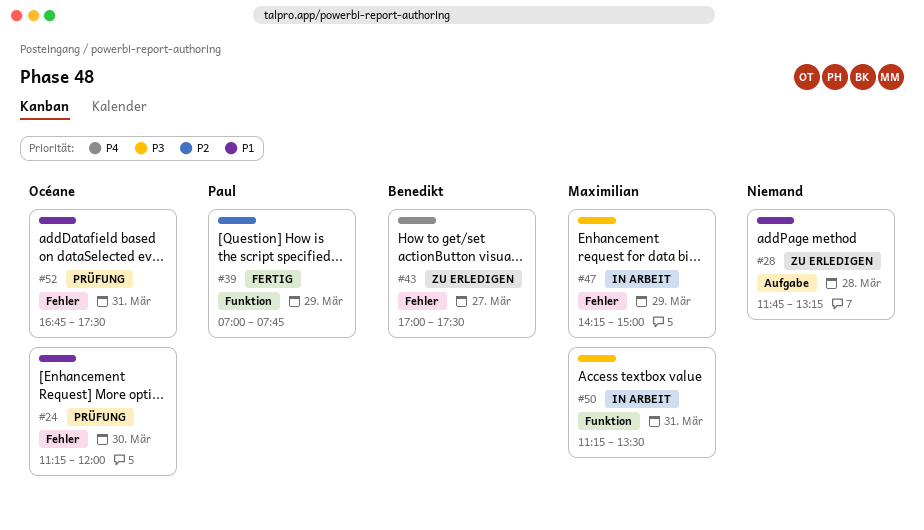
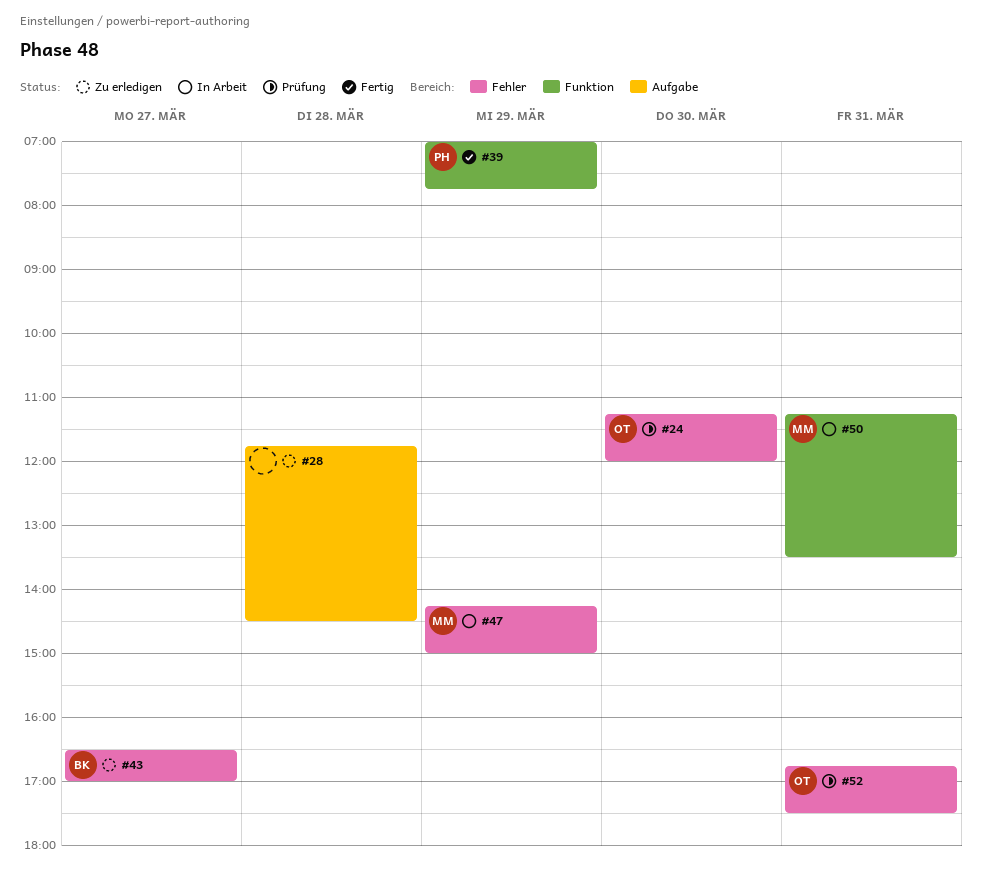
#28, ends: 13:15 -> 14:30
#43, begins: 17:00 -> 16:30
#43, ends: 17:30 -> 17:00

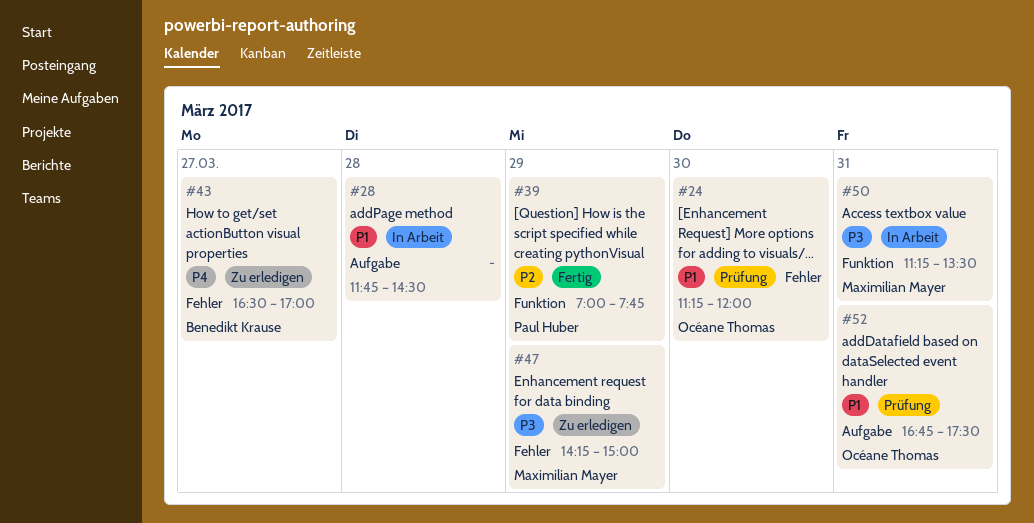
#28, status: Zu erledigen -> In Arbeit
#47, status: In Arbeit -> Zu erledigen
#52, label: Fehler -> Aufgabe

